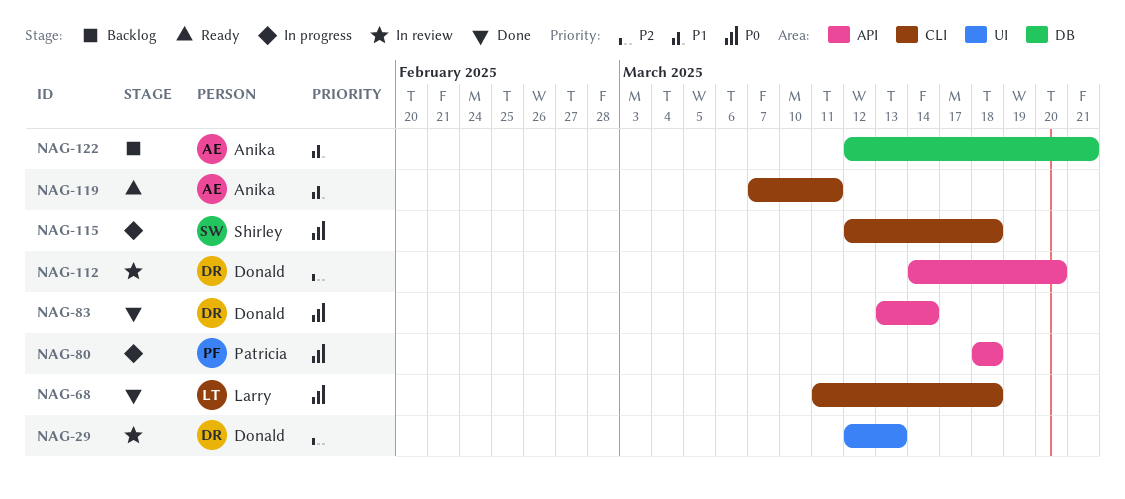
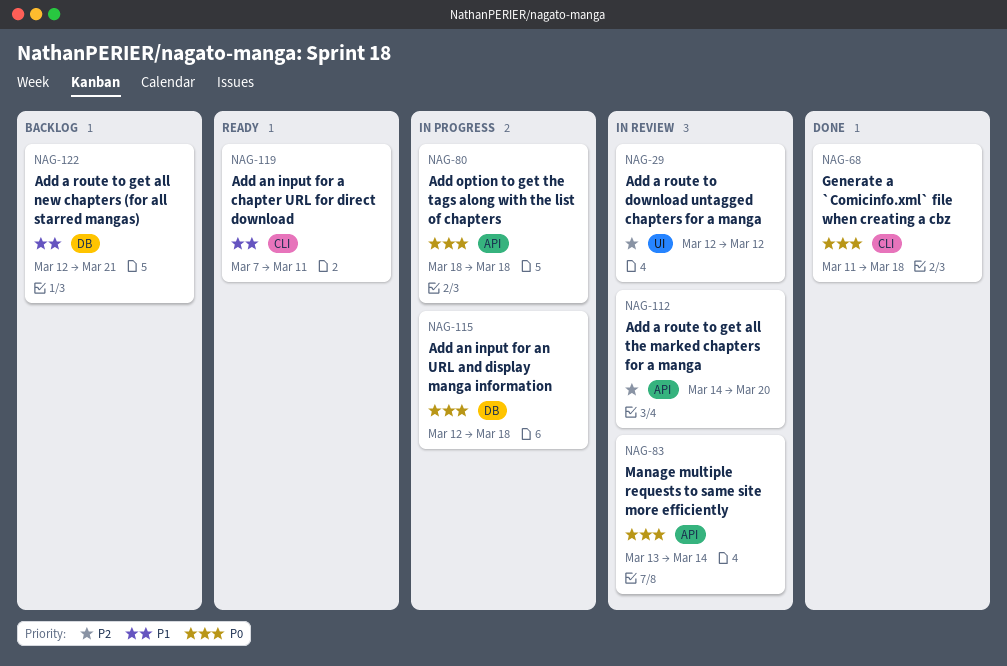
NAG-29, due: Mar 13 -> Mar 12
NAG-83, status: Done -> In review
NAG-115, label: CLI -> DB

